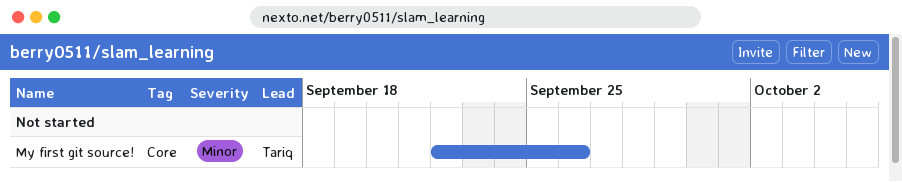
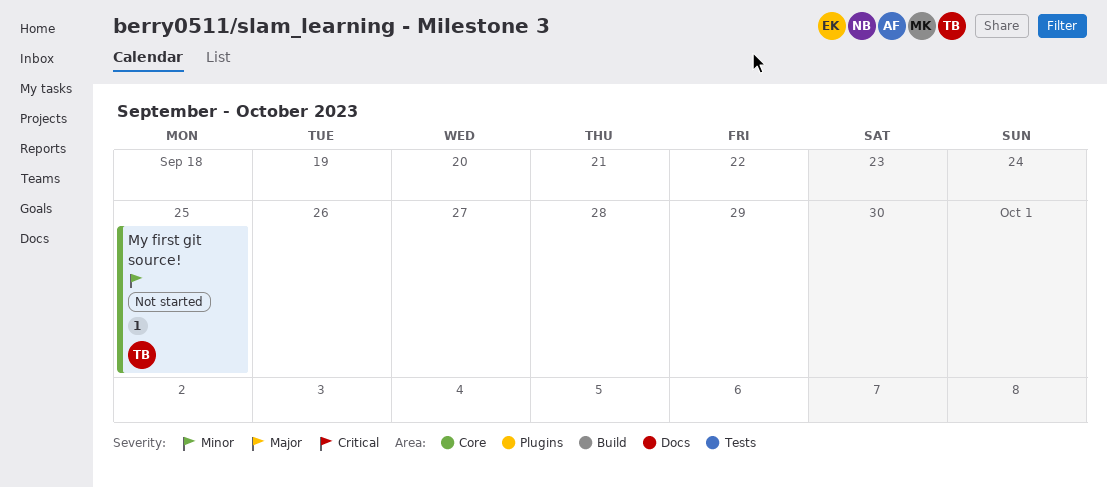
My first git source!, due: Sep 26 -> Sep 25

